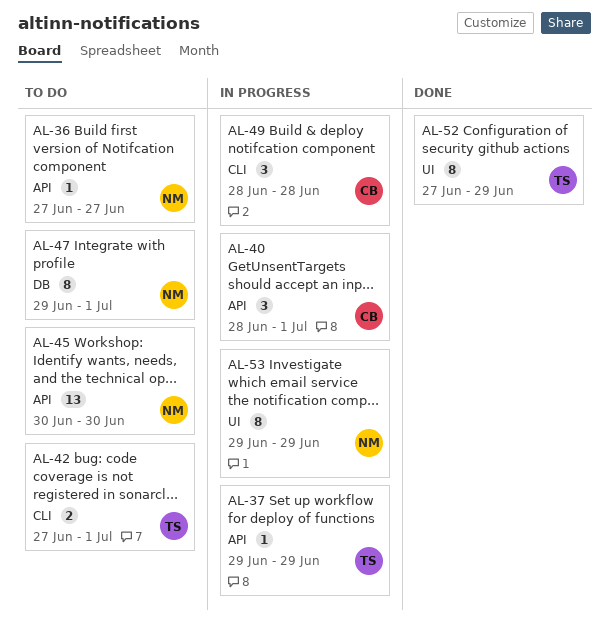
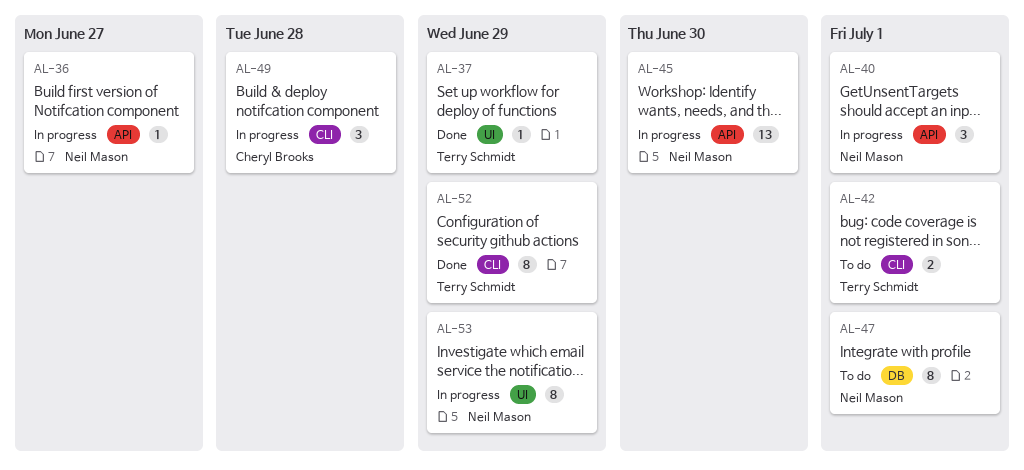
AL-36, status: To do -> In progress
AL-37, status: In progress -> Done
AL-37, label: API -> UI
AL-40, owner: Cheryl Brooks -> Neil Mason
AL-45, status: To do -> In progress
AL-52, label: UI -> CLI

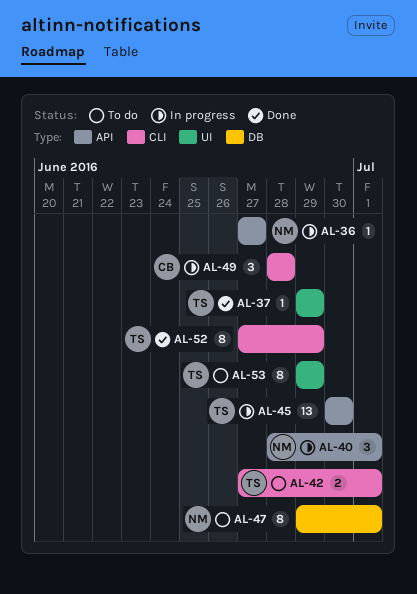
AL-45, owner: Neil Mason -> Terry Schmidt
AL-53, status: In progress -> To do
AL-53, owner: Neil Mason -> Terry Schmidt

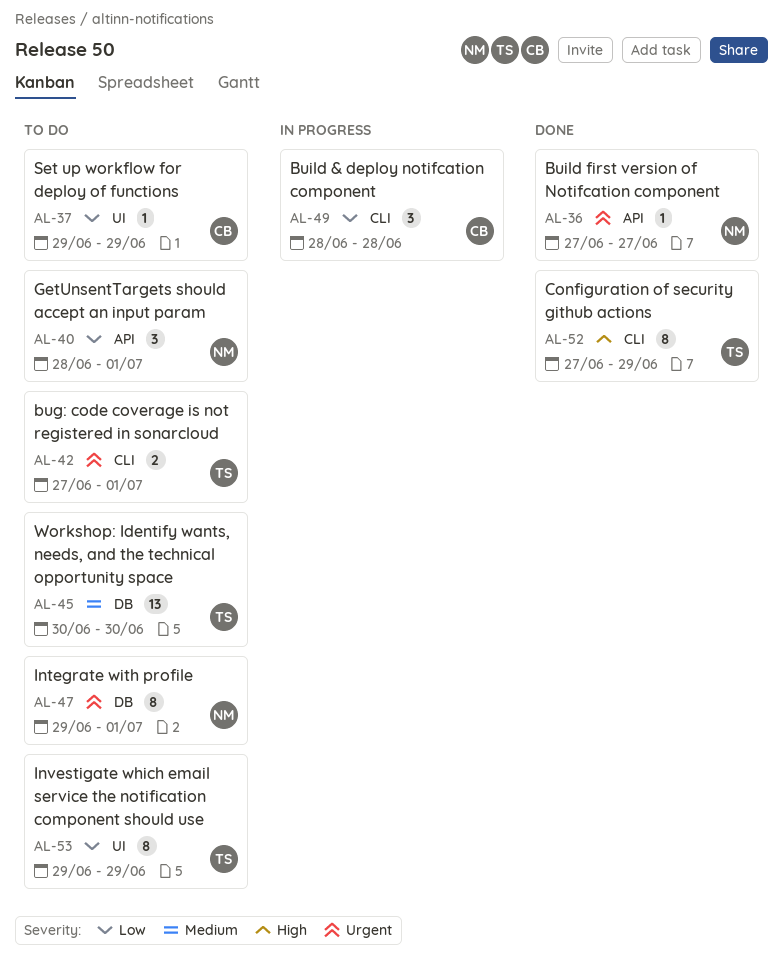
AL-36, status: In progress -> Done
AL-37, status: Done -> To do
AL-37, owner: TS -> CB
AL-40, status: In progress -> To do
AL-45, status: In progress -> To do
AL-45, label: API -> DB

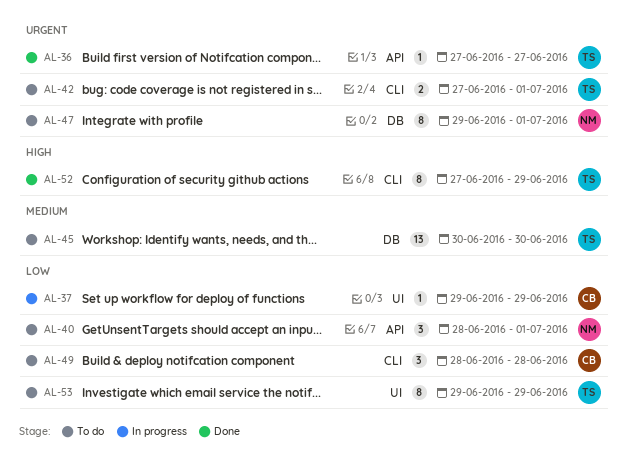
AL-36, owner: NM -> TS
AL-37, status: To do -> In progress
AL-49, status: In progress -> To do

